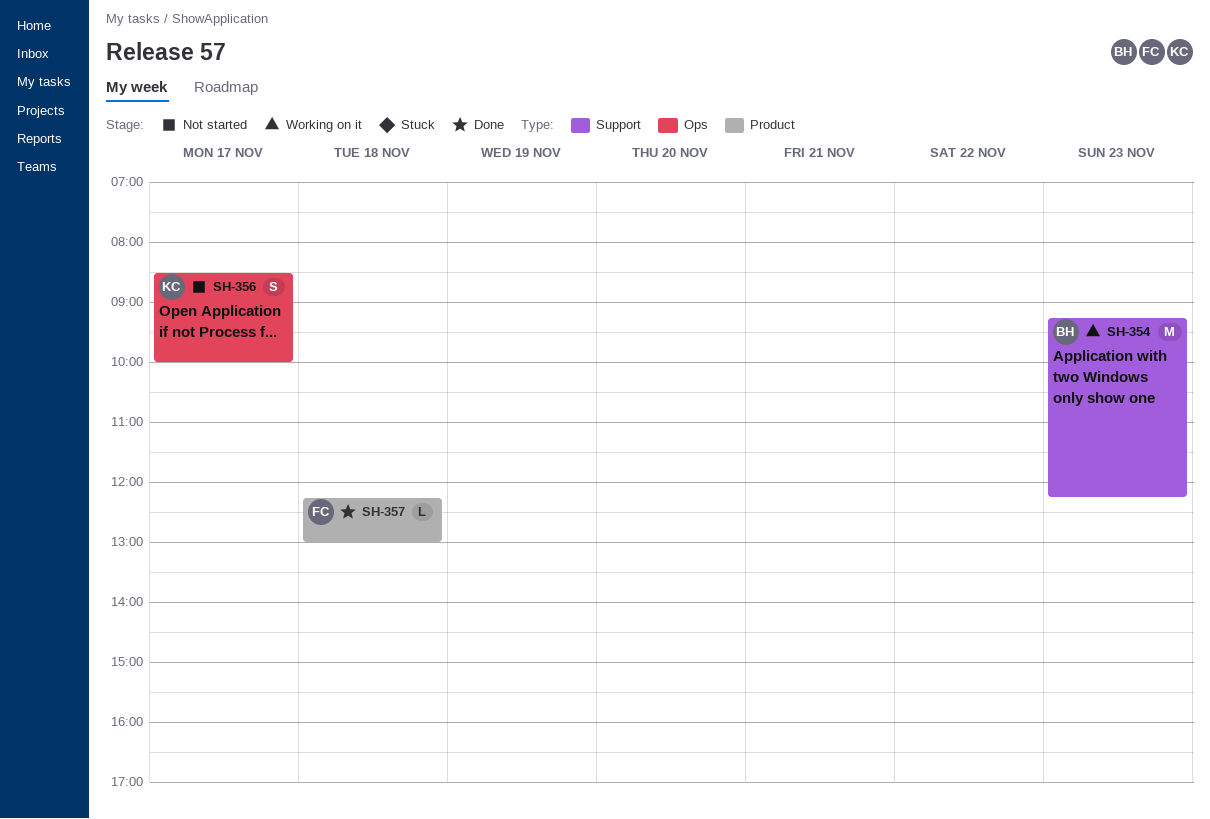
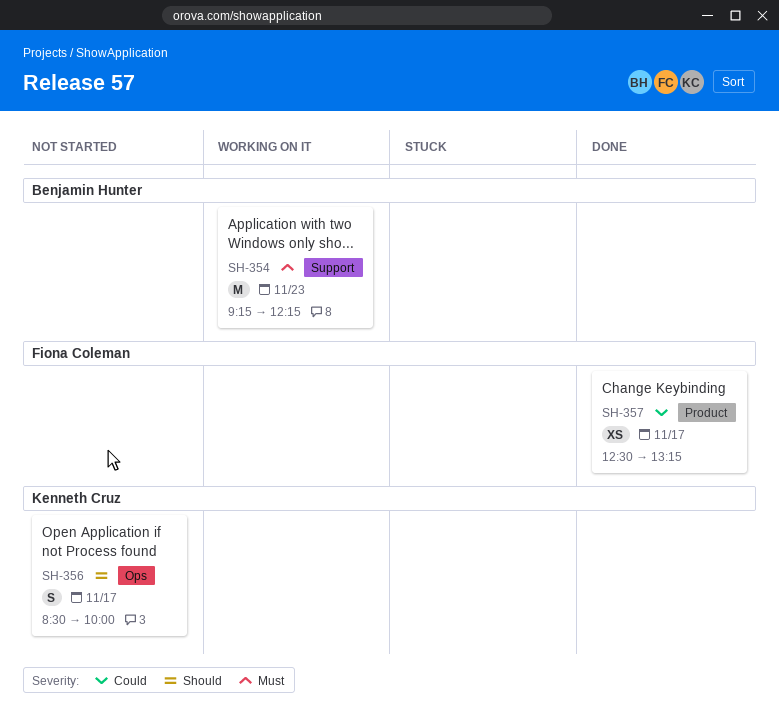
SH-357, estimate: L -> XS
SH-357, day: Nov 18 -> Nov 17
SH-357, begins: 12:15 -> 12:30
SH-357, ends: 13:00 -> 13:15

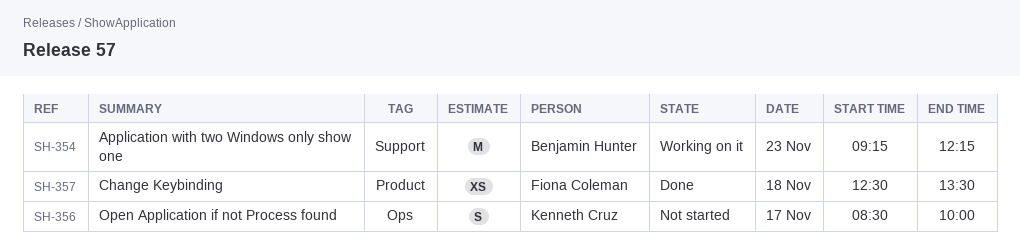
SH-357, day: Nov 17 -> Nov 18
SH-357, ends: 13:15 -> 13:30

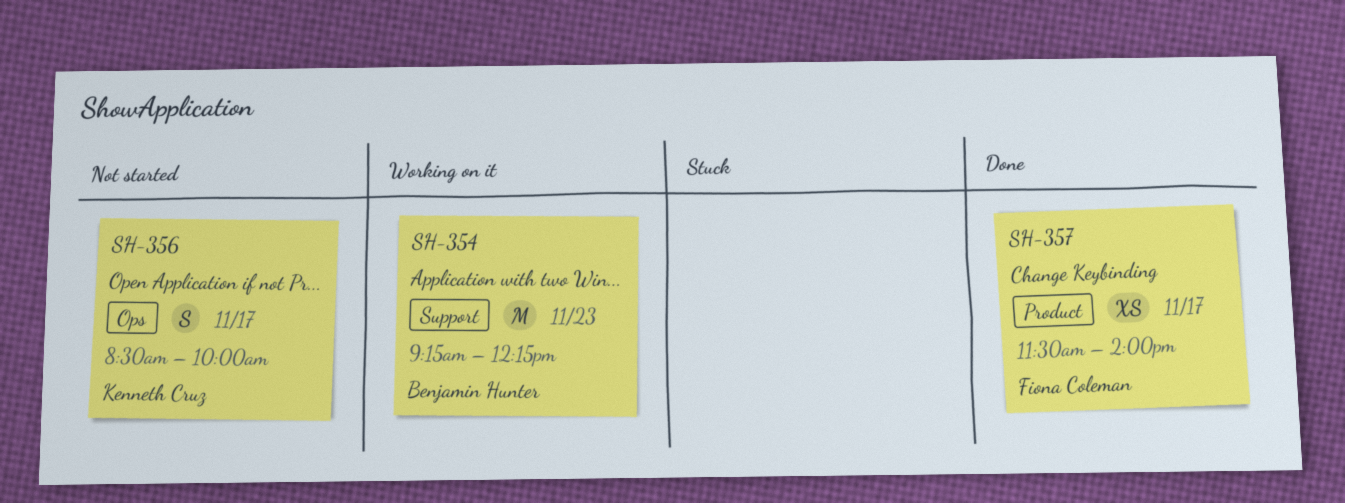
SH-357, day: Nov 18 -> Nov 17
SH-357, begins: 12:30 -> 11:30
SH-357, ends: 13:30 -> 14:00

